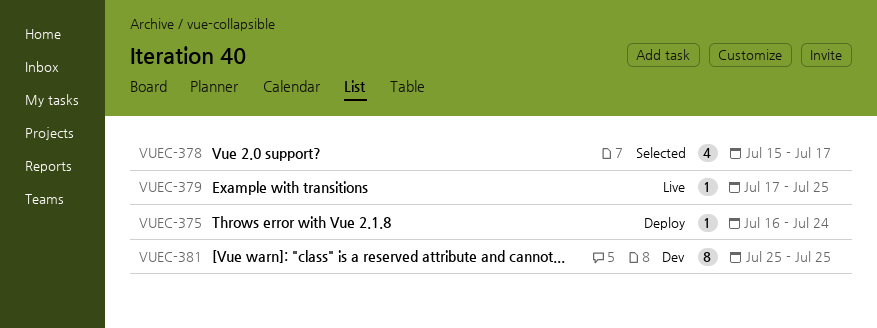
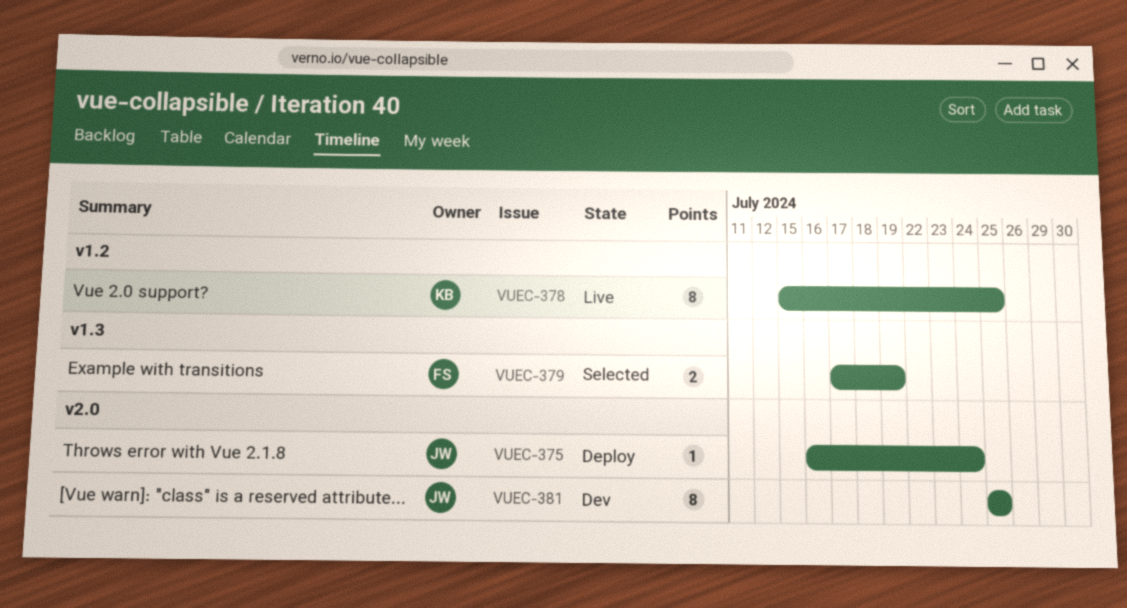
VUEC-378, status: Selected -> Live
VUEC-378, estimate: 4 -> 8
VUEC-378, due: Jul 17 -> Jul 25
VUEC-379, status: Live -> Selected
VUEC-379, estimate: 1 -> 2
VUEC-379, due: Jul 25 -> Jul 19

